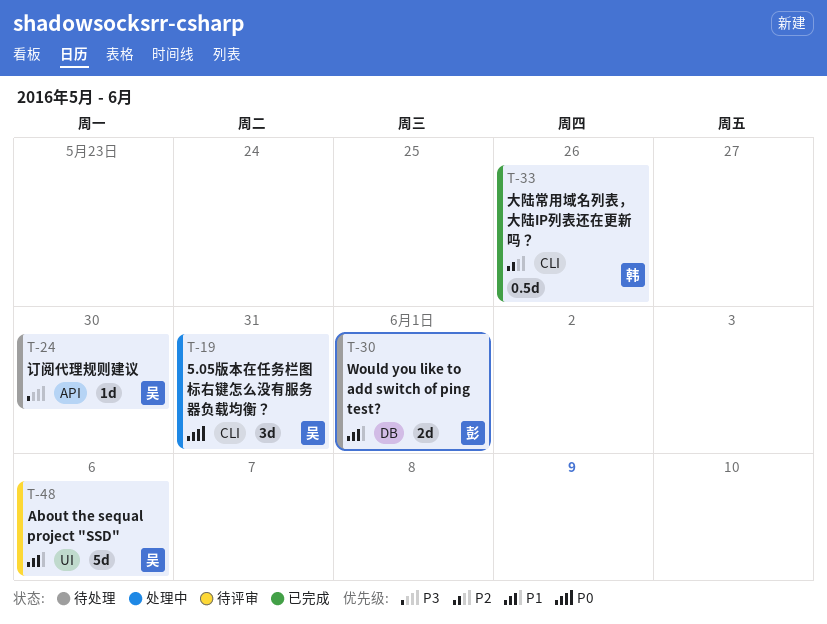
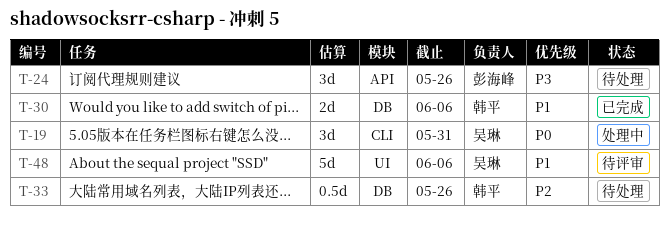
T-24, owner: 吴琳 -> 彭海峰
T-24, estimate: 1d -> 3d
T-24, due: May 30 -> May 26
T-30, status: 待处理 -> 已完成
T-30, owner: 彭海峰 -> 韩平
T-30, due: Jun 1 -> Jun 6
T-33, status: 已完成 -> 待处理
T-33, label: CLI -> DB

